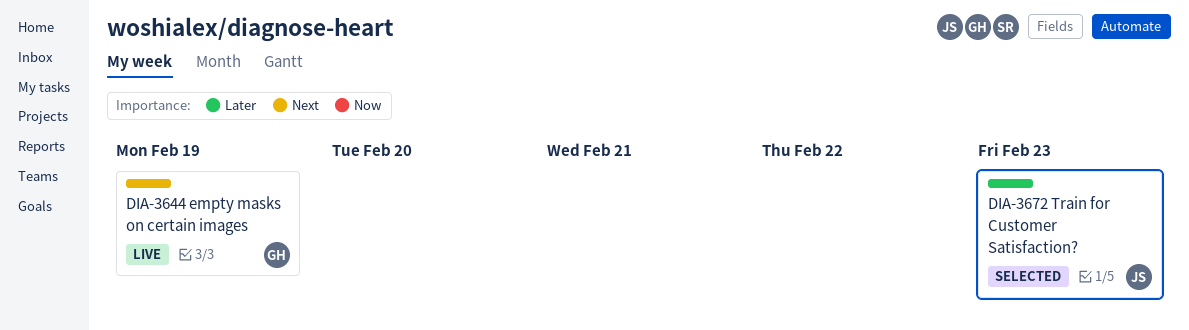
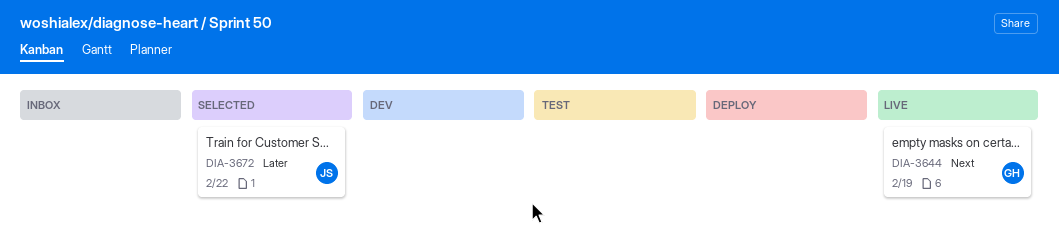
DIA-3672, due: Feb 23 -> Feb 22

